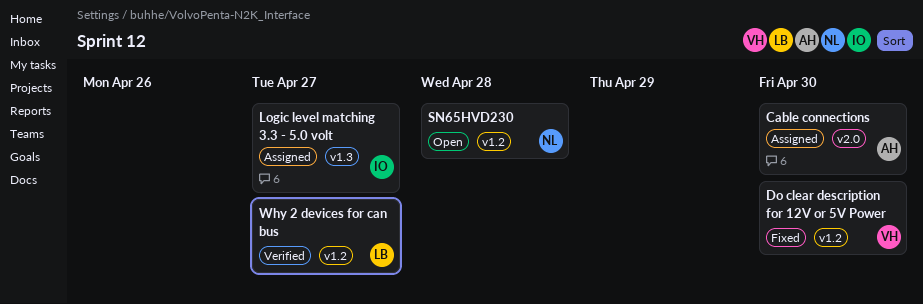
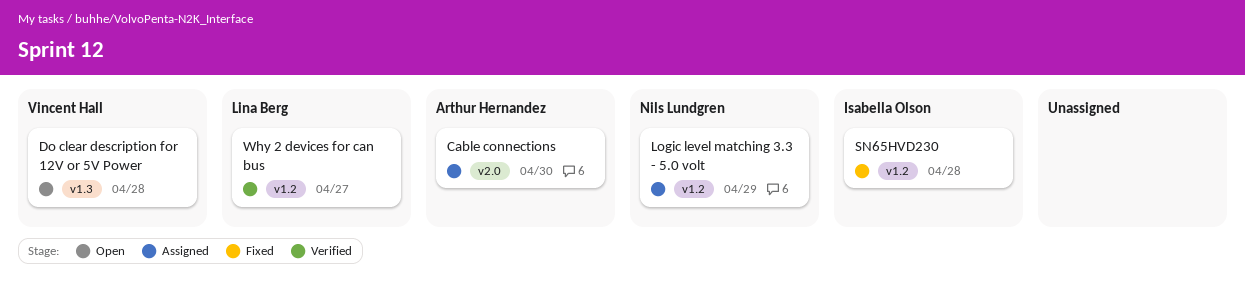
Do clear description for 12V or 5V Power, status: Fixed -> Open
Do clear description for 12V or 5V Power, label: v1.2 -> v1.3
Do clear description for 12V or 5V Power, due: Apr 30 -> Apr 28
Logic level matching 3.3 - 5.0 volt, owner: Isabella Olson -> Nils Lundgren
Logic level matching 3.3 - 5.0 volt, label: v1.3 -> v1.2
Logic level matching 3.3 - 5.0 volt, due: Apr 27 -> Apr 29
SN65HVD230, status: Open -> Fixed
SN65HVD230, owner: Nils Lundgren -> Isabella Olson

